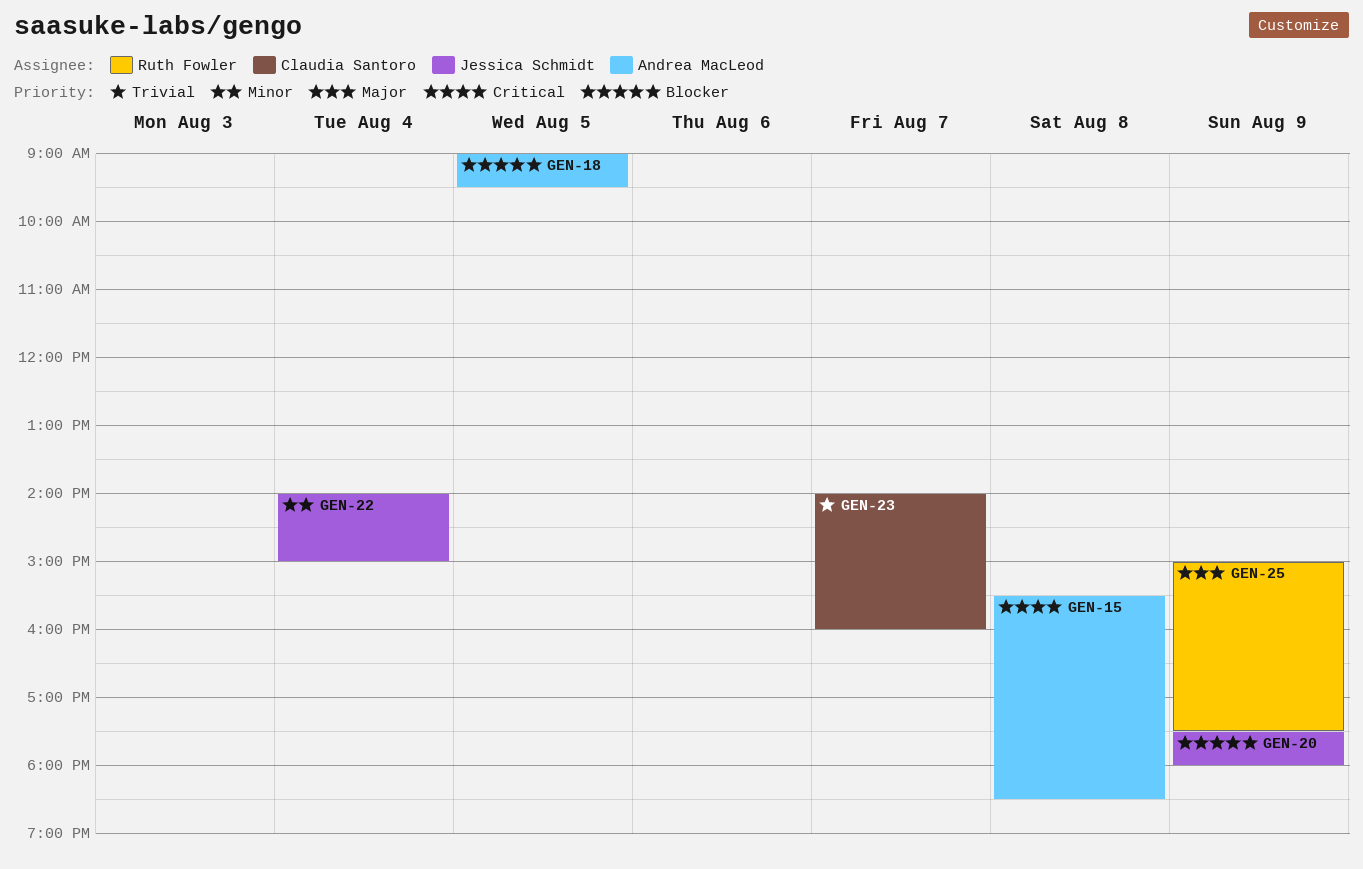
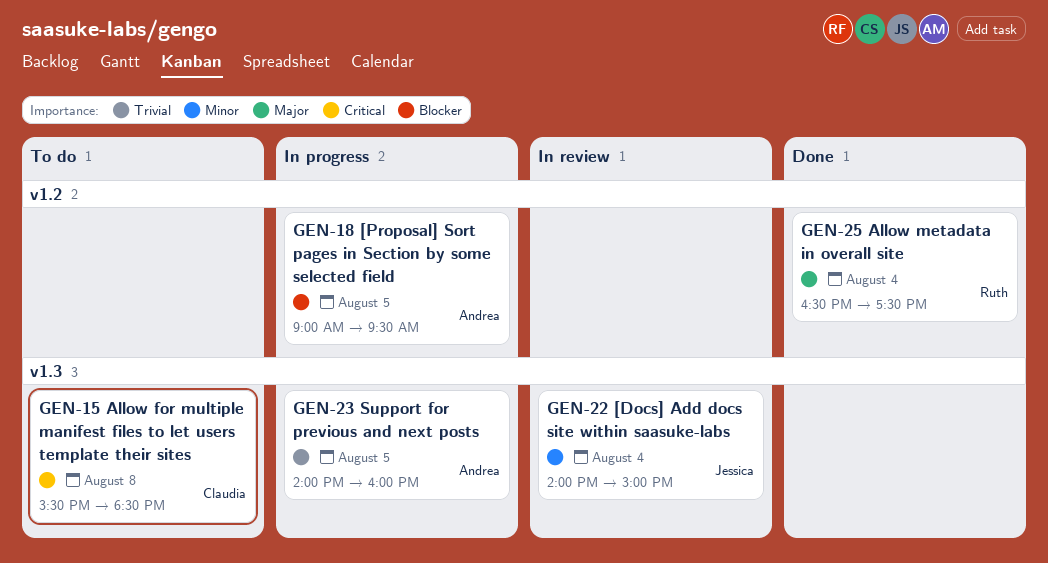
GEN-15, owner: Andrea MacLeod -> Claudia Santoro
GEN-20: present -> none
GEN-23, owner: Claudia Santoro -> Andrea MacLeod
GEN-23, day: Aug 7 -> Aug 5
GEN-25, day: Aug 9 -> Aug 4
GEN-25, begins: 15:00 -> 16:30

